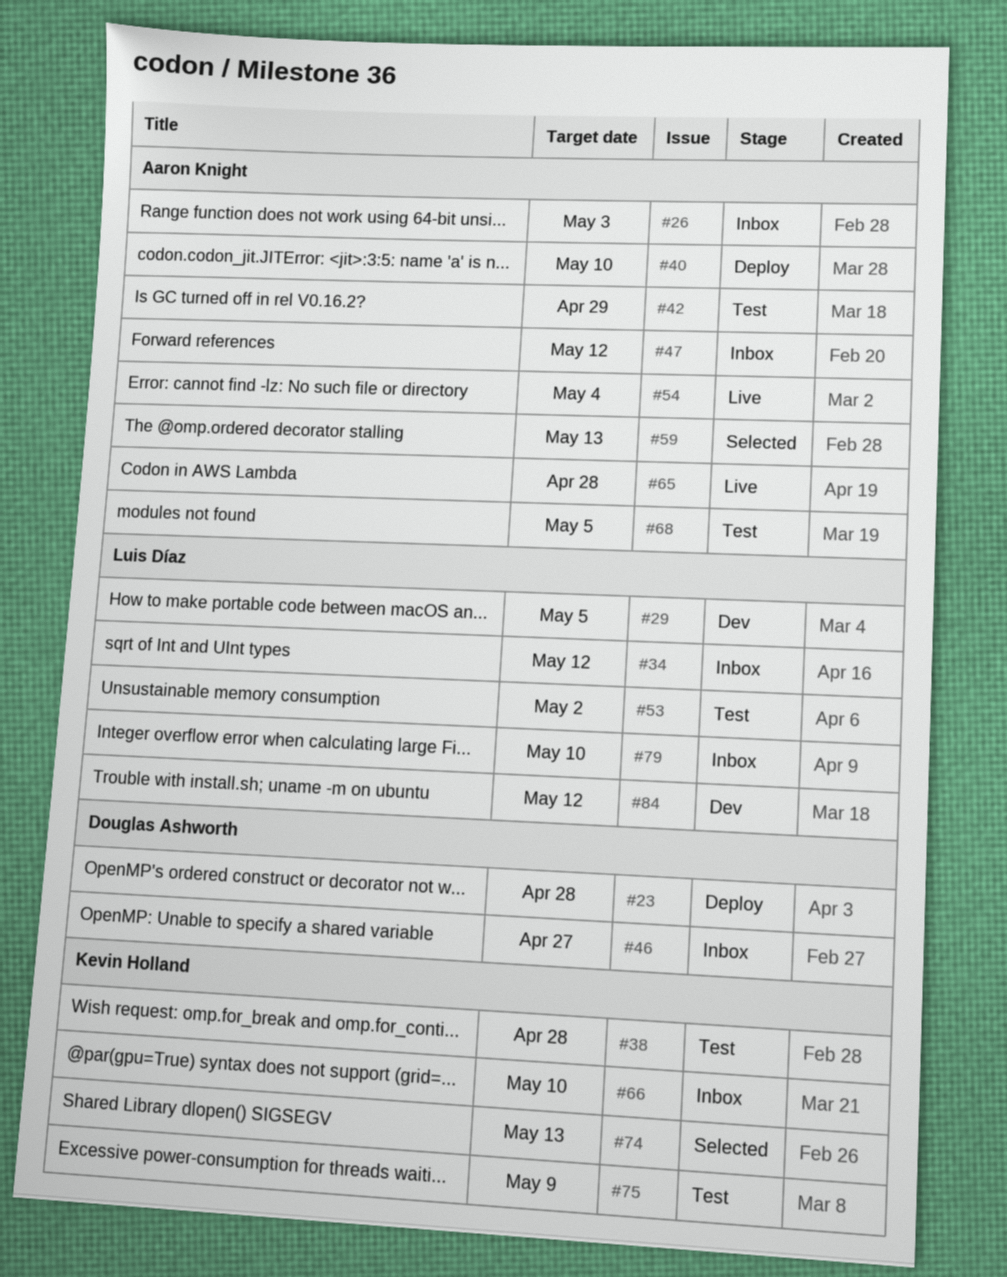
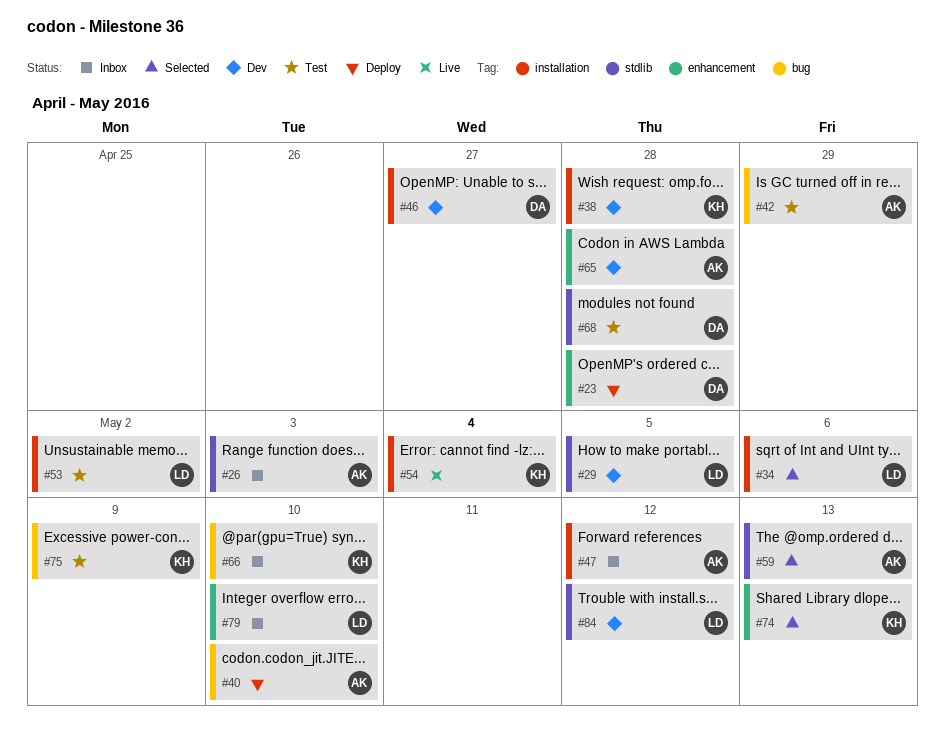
#34, status: Inbox -> Selected
#34, due: May 12 -> May 6
#38, status: Test -> Dev
#46, status: Inbox -> Dev
#54, owner: Aaron Knight -> Kevin Holland
#65, status: Live -> Dev
#68, owner: Aaron Knight -> Douglas Ashworth
#68, due: May 5 -> Apr 28

